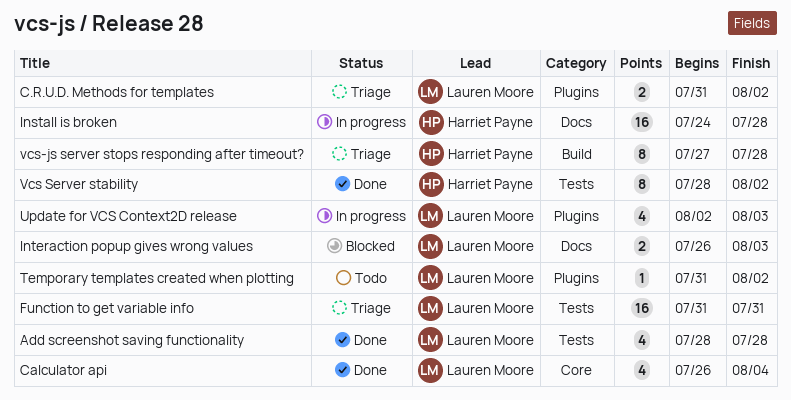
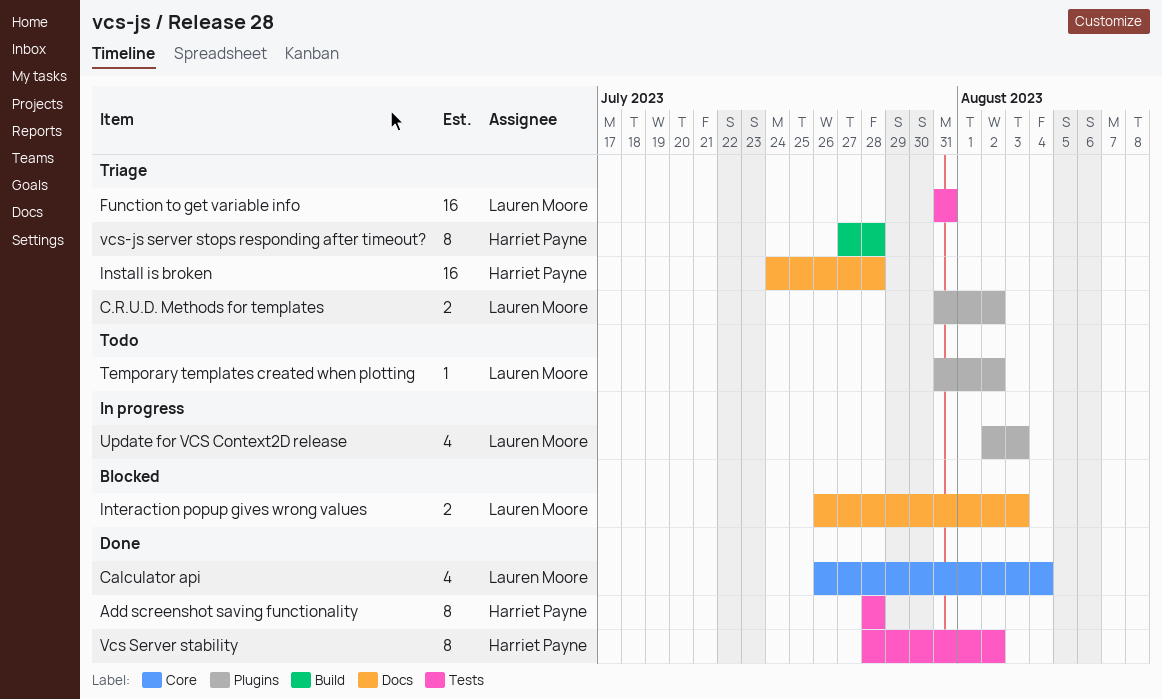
Add screenshot saving functionality, owner: Lauren Moore -> Harriet Payne
Add screenshot saving functionality, estimate: 4 -> 8
Install is broken, status: In progress -> Triage

